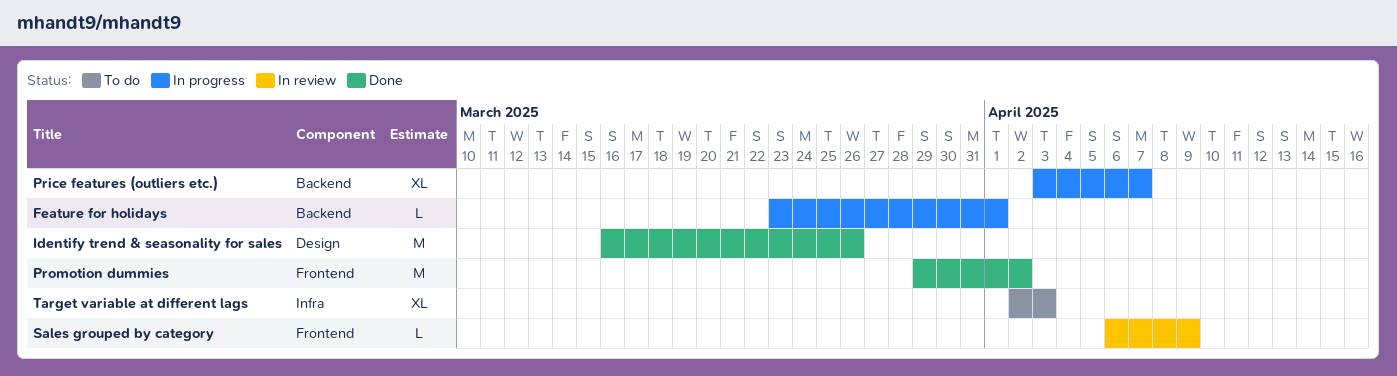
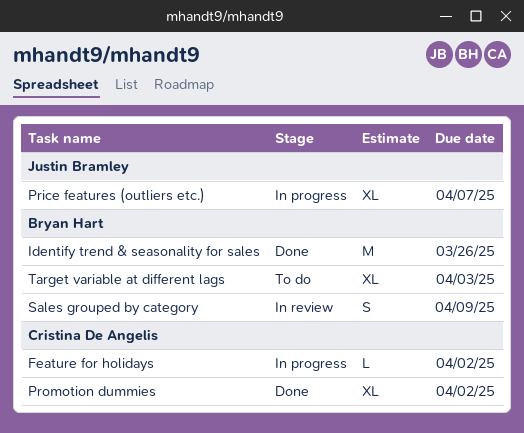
Feature for holidays, due: Apr 1 -> Apr 2
Promotion dummies, estimate: M -> XL
Sales grouped by category, estimate: L -> S

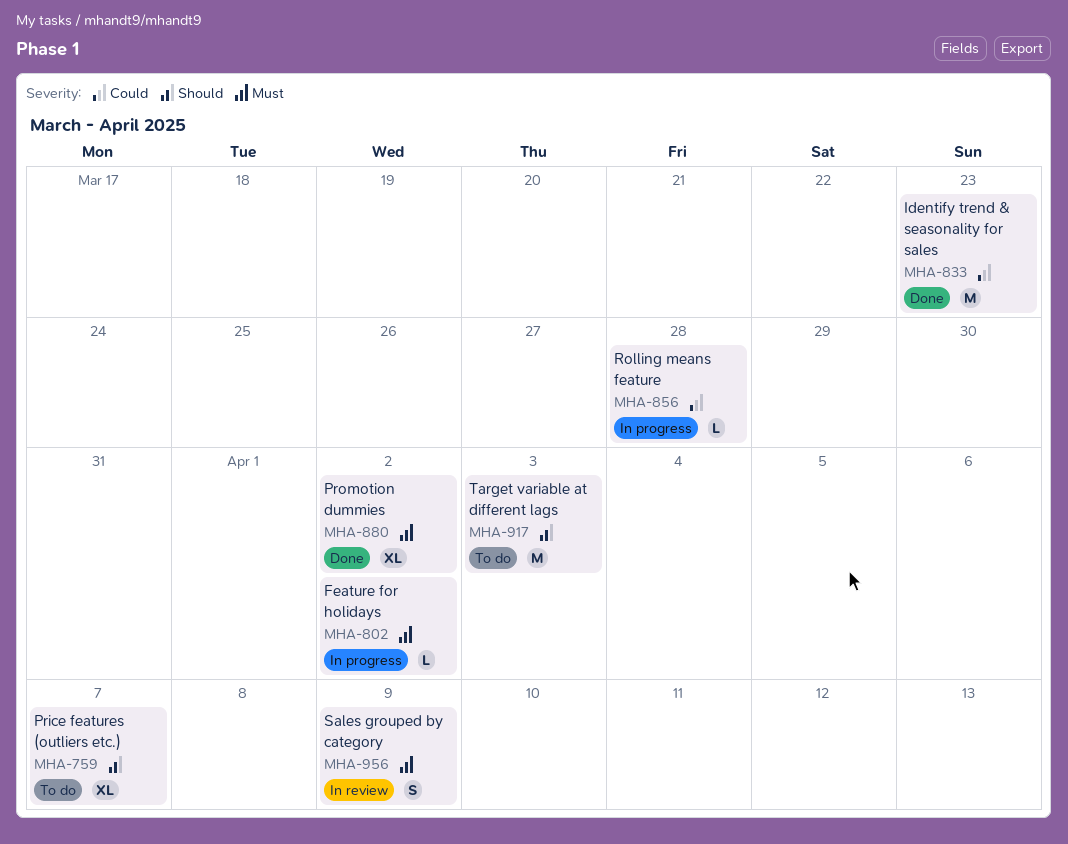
Identify trend & seasonality for sales, due: Mar 26 -> Mar 23
Price features (outliers etc.), status: In progress -> To do
Rolling means feature: none -> present
Target variable at different lags, estimate: XL -> M

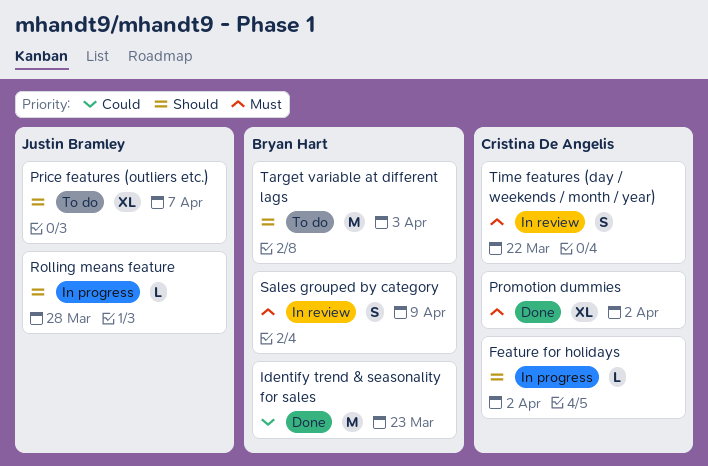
Feature for holidays, priority: Must -> Should
Rolling means feature, priority: Could -> Should
Time features (day / weekends / month / year): none -> present

